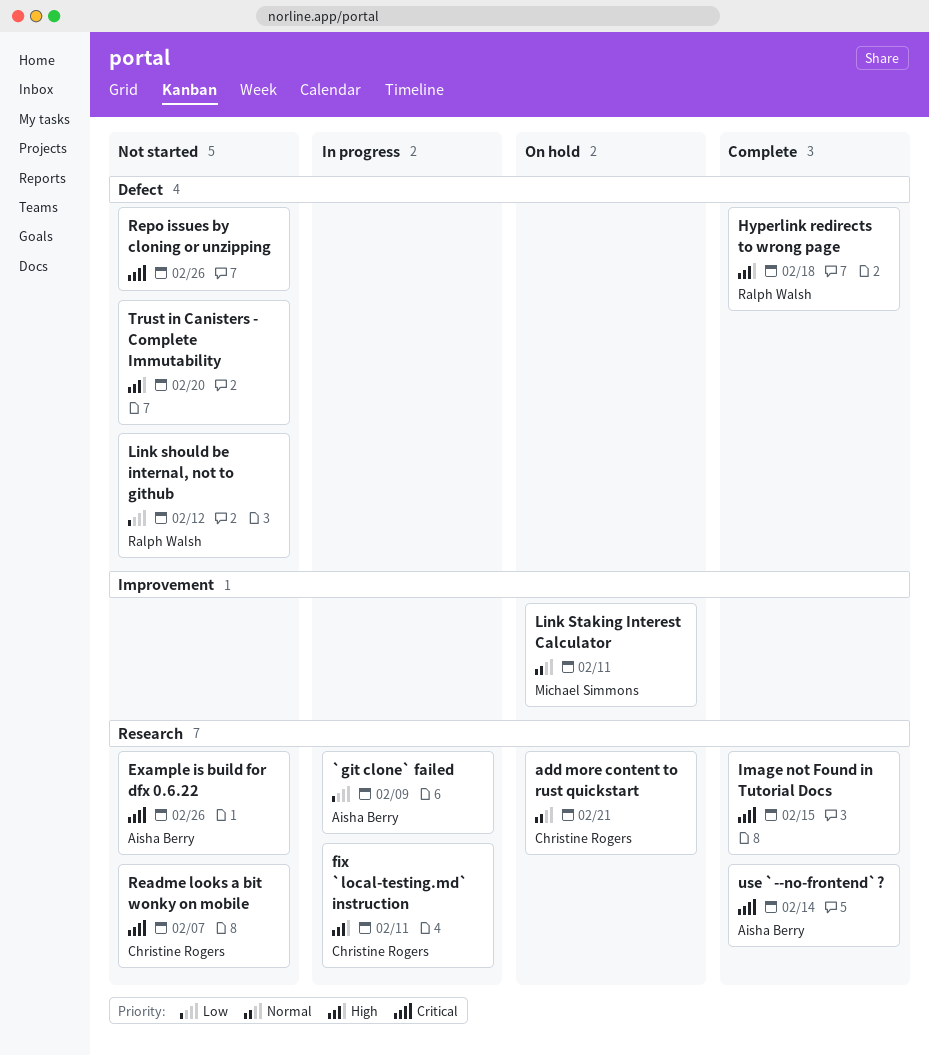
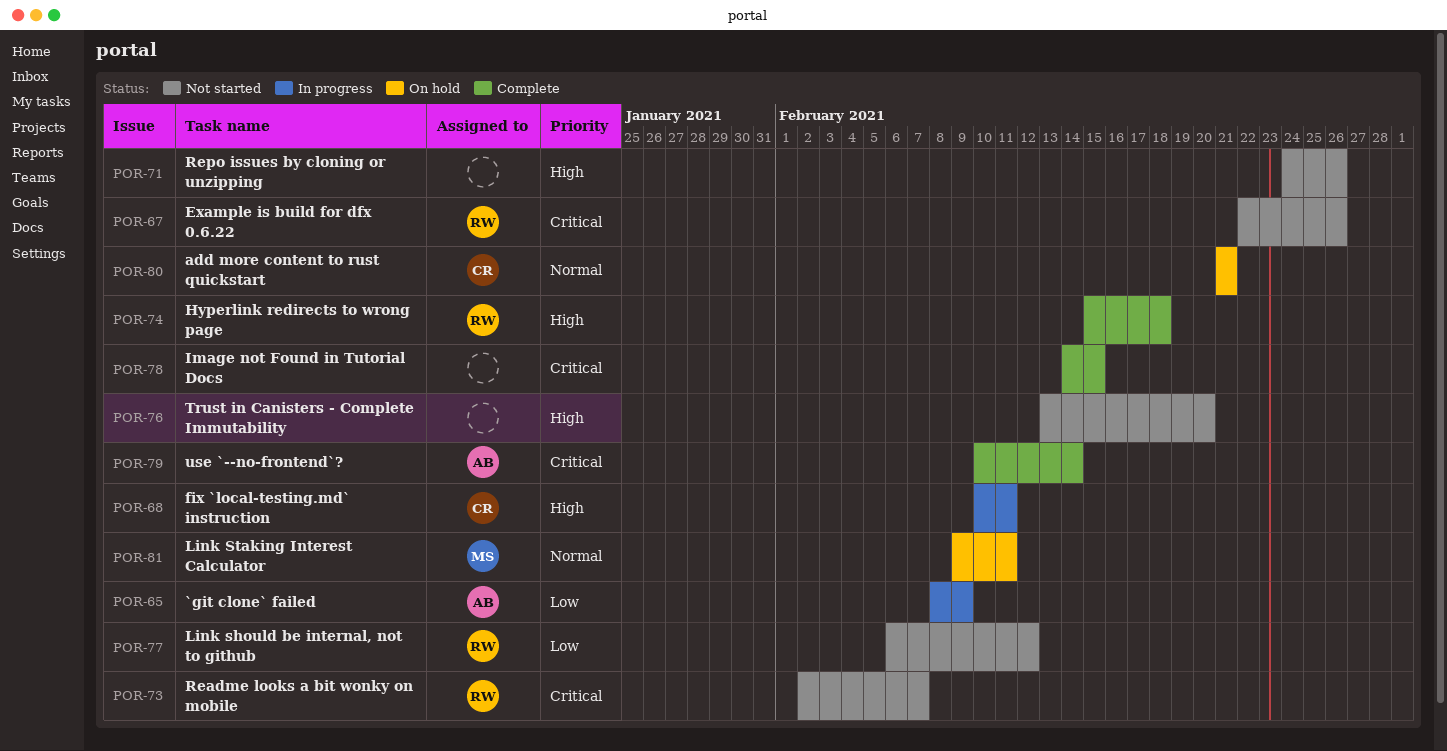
Example is build for dfx 0.6.22, owner: Aisha Berry -> Ralph Walsh
Readme looks a bit wonky on mobile, owner: Christine Rogers -> Ralph Walsh
Repo issues by cloning or unzipping, priority: Critical -> High

